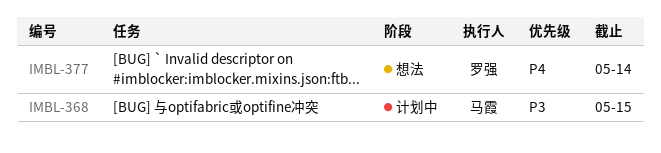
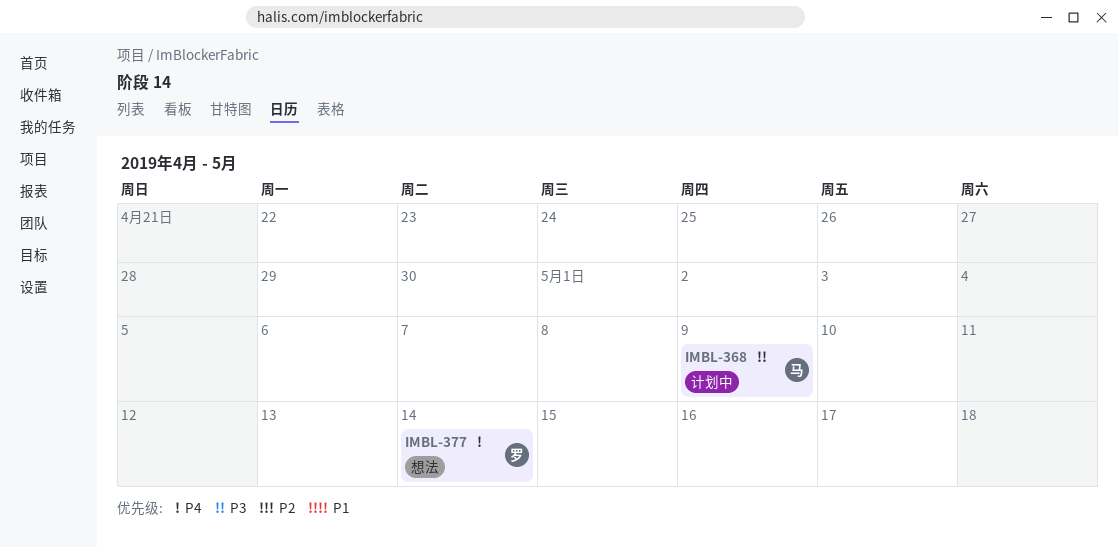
IMBL-368, due: May 15 -> May 9

